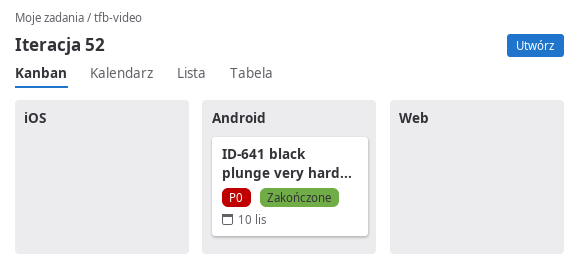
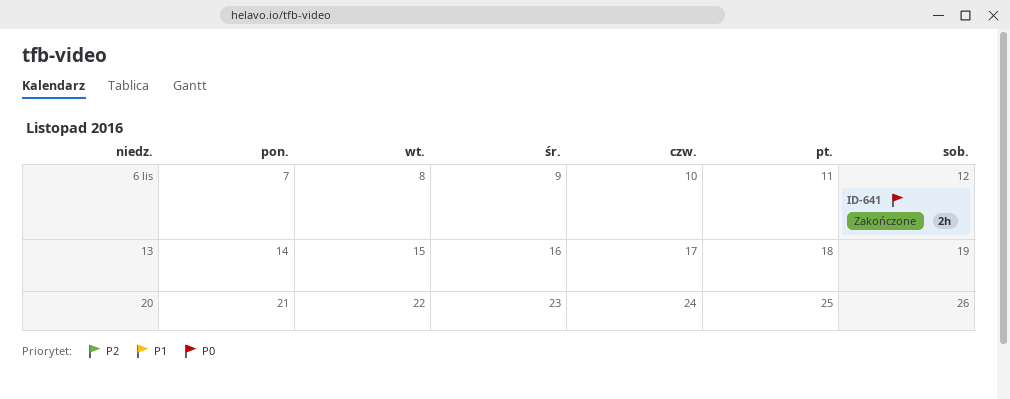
ID-641, due: Nov 10 -> Nov 12

